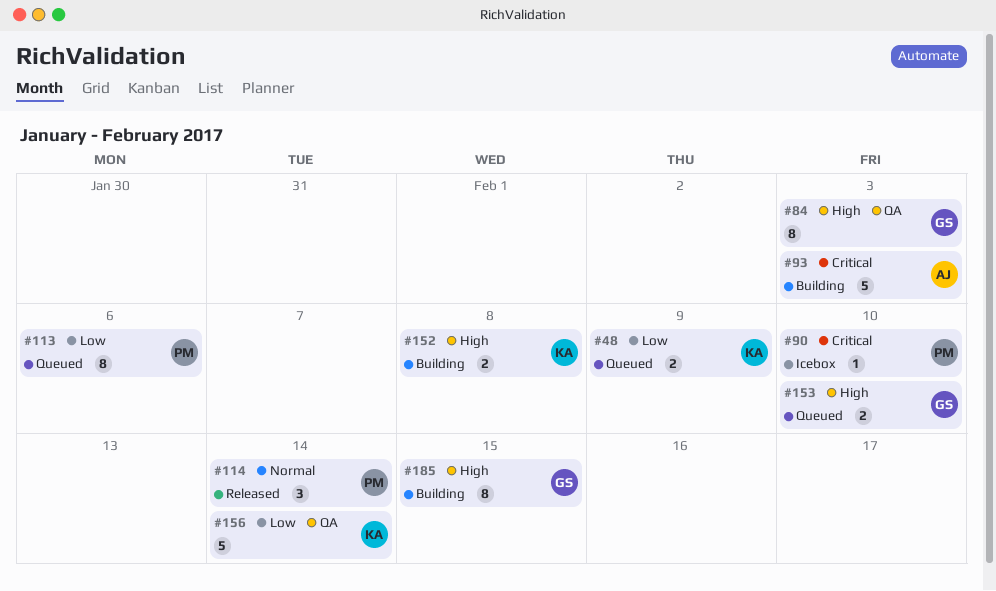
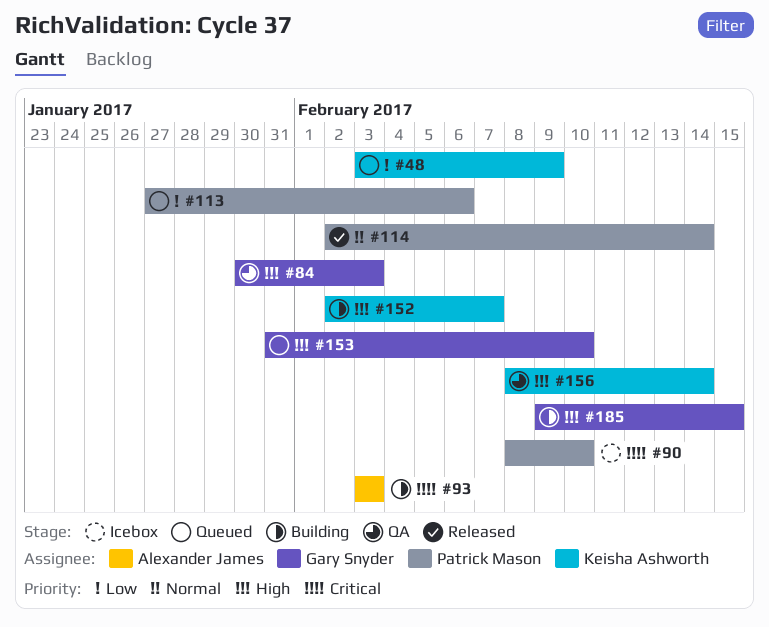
#152, due: Feb 8 -> Feb 7
#156, priority: Low -> High

